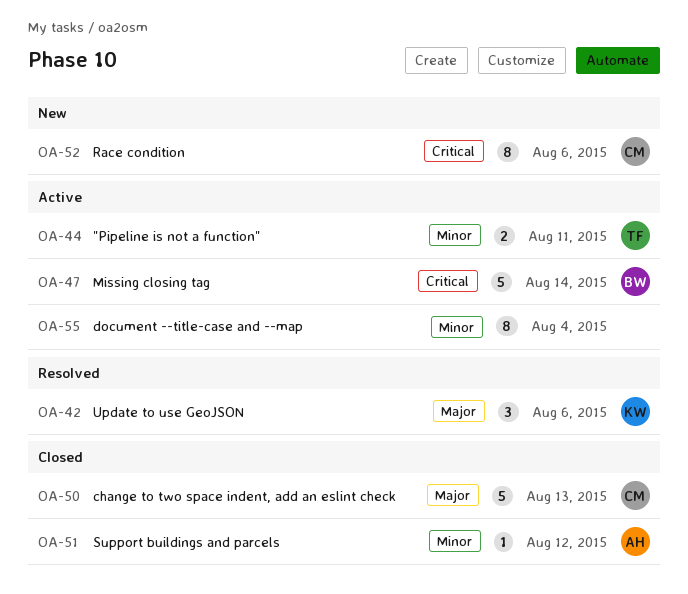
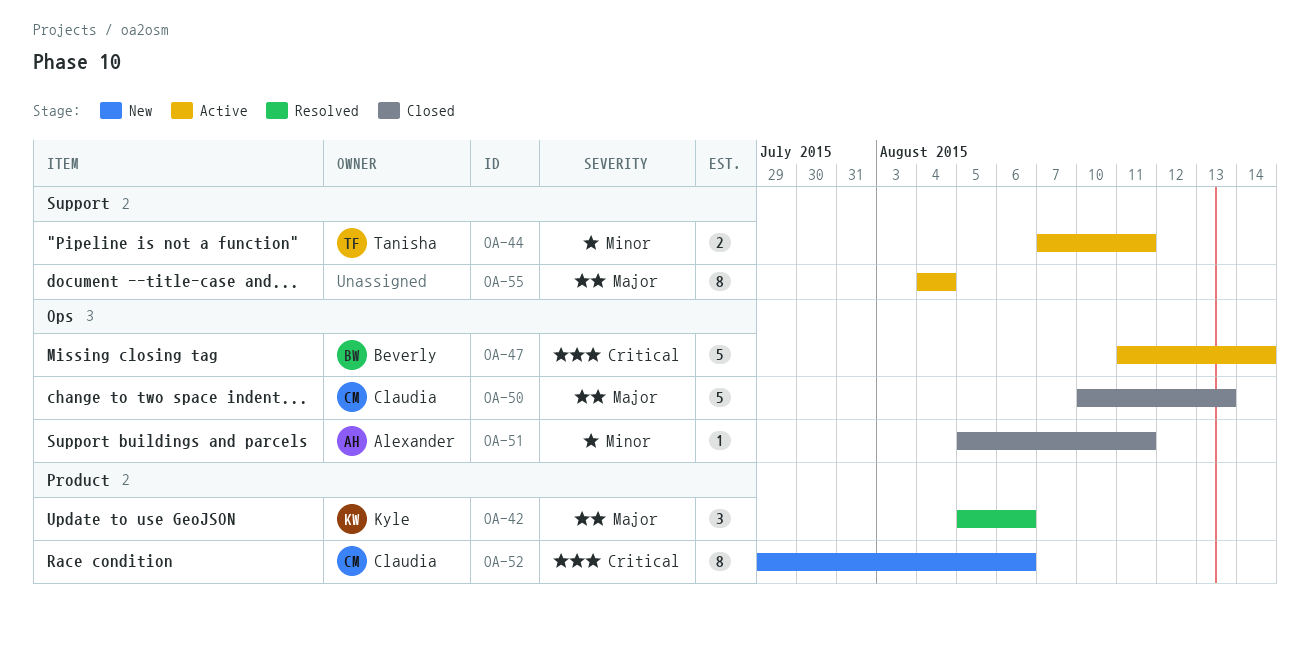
OA-51, due: Aug 12 -> Aug 11
OA-55, priority: Minor -> Major

